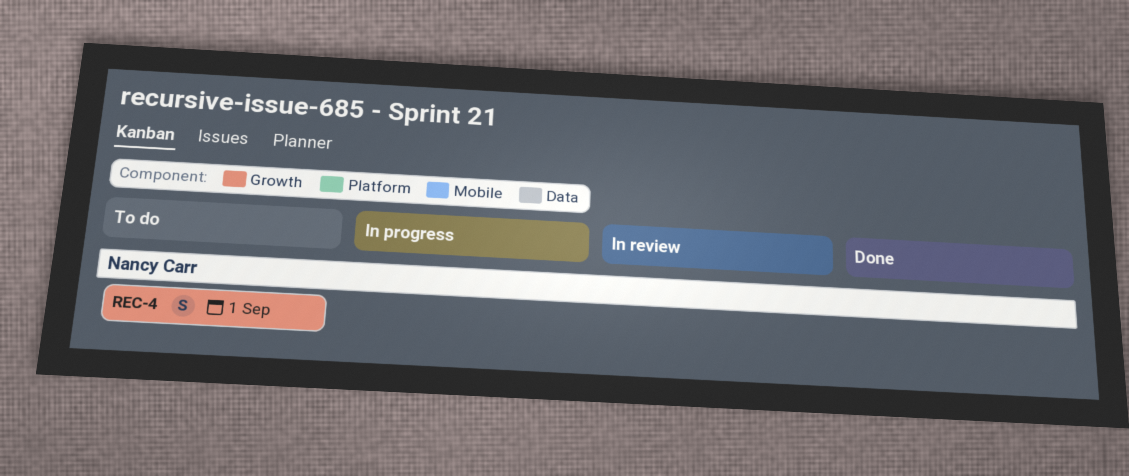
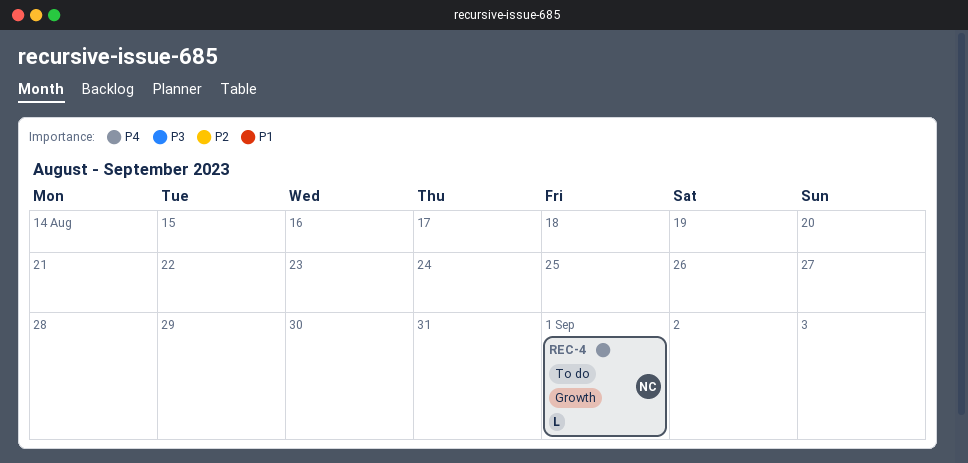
REC-4, estimate: S -> L

